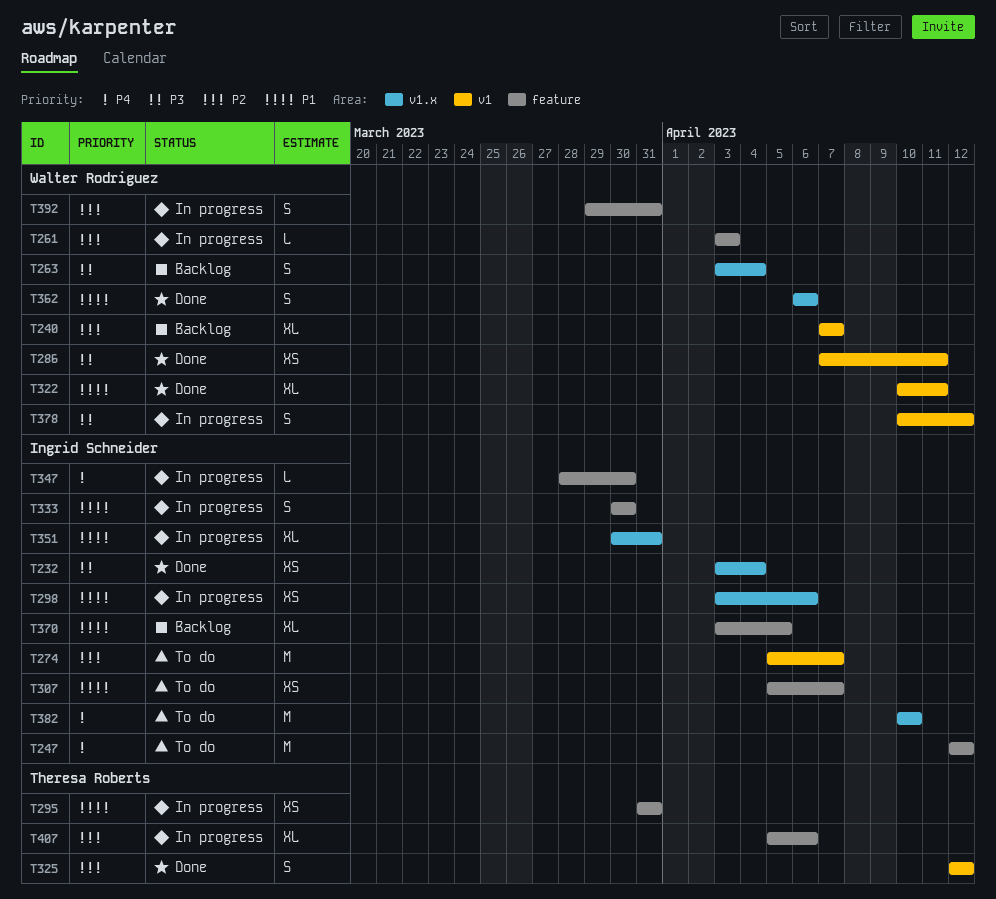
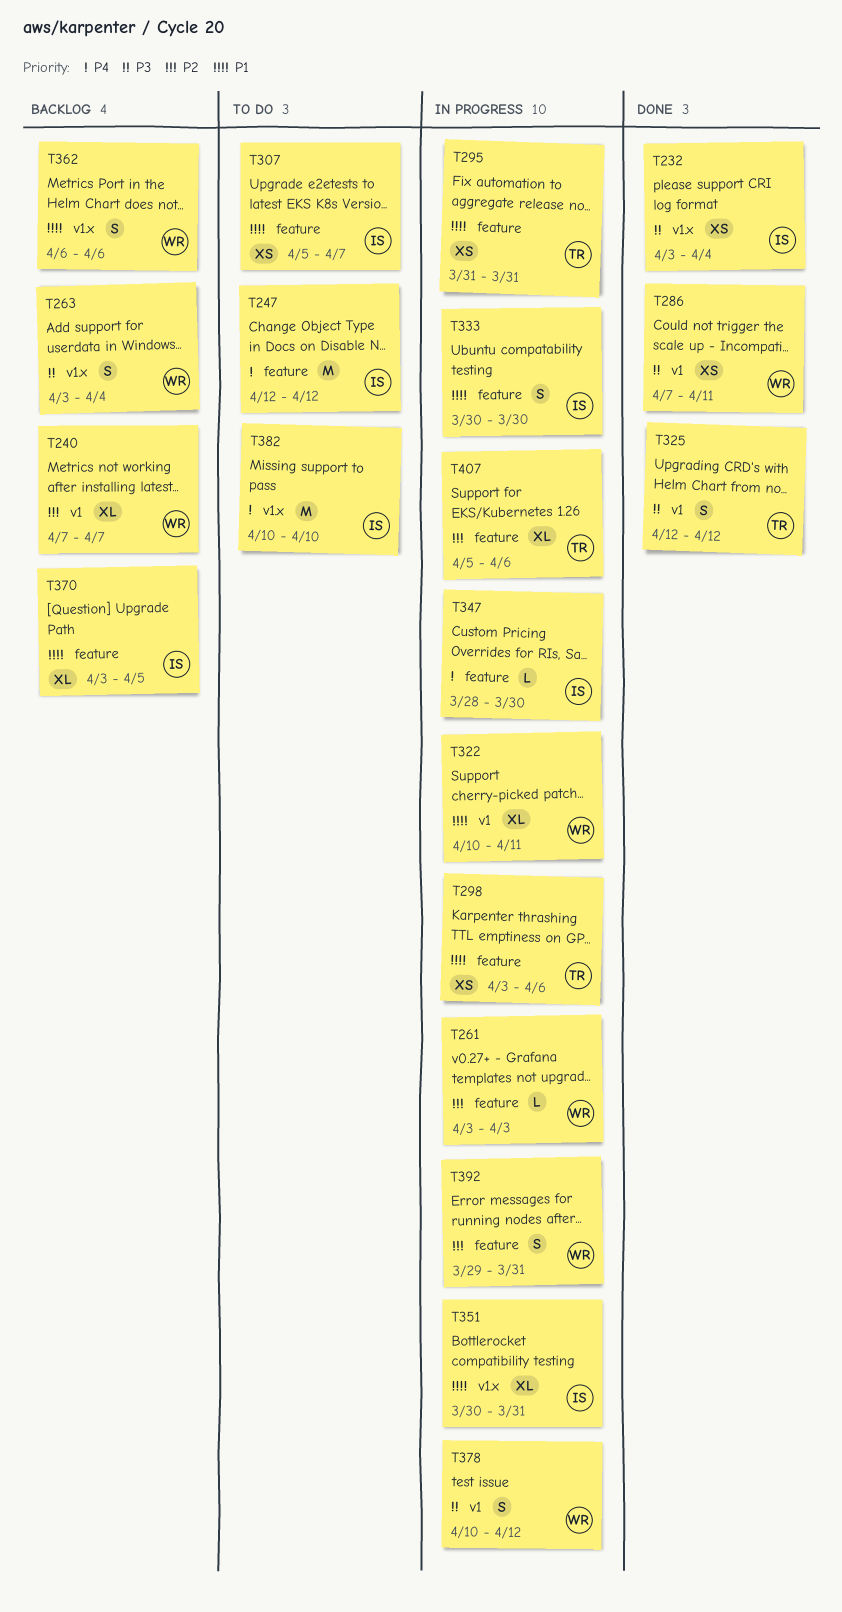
T274: present -> none
T298, owner: Ingrid Schneider -> Theresa Roberts
T298, label: v1.x -> feature
T322, status: Done -> In progress
T325, priority: P2 -> P3
T362, status: Done -> Backlog

